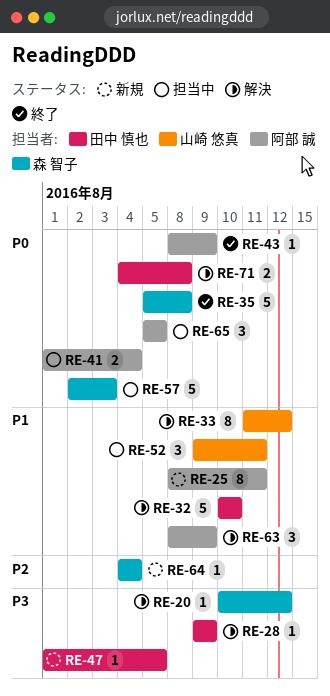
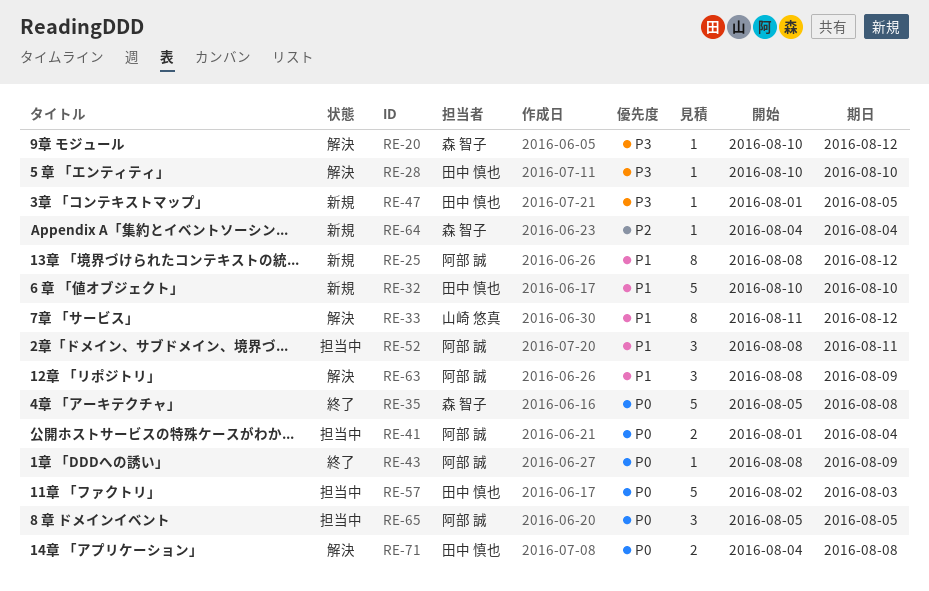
RE-25, due: Aug 11 -> Aug 12
RE-28, start: Aug 9 -> Aug 10
RE-28, due: Aug 9 -> Aug 10
RE-32, status: 解決 -> 新規
RE-52, owner: 山崎 悠真 -> 阿部 誠
RE-52, start: Aug 9 -> Aug 8
RE-57, owner: 森 智子 -> 田中 慎也

